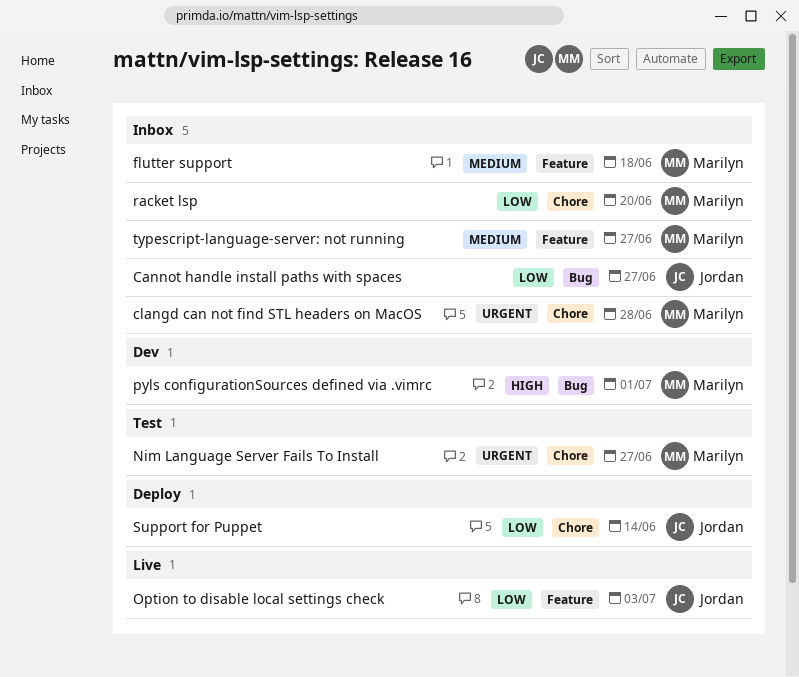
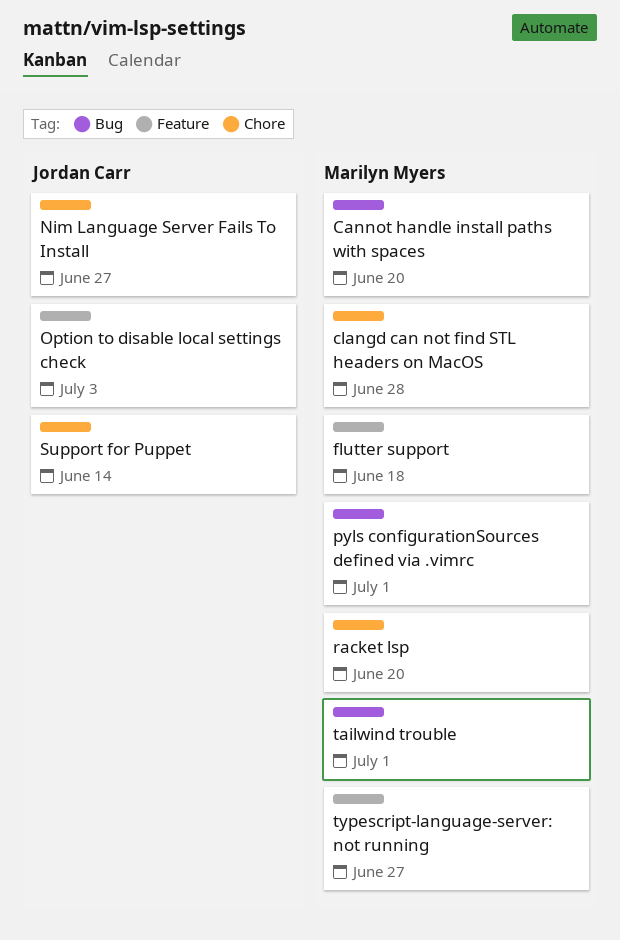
Cannot handle install paths with spaces, owner: Jordan Carr -> Marilyn Myers
Cannot handle install paths with spaces, due: Jun 27 -> Jun 20
Nim Language Server Fails To Install, owner: Marilyn Myers -> Jordan Carr
tailwind trouble: none -> present

